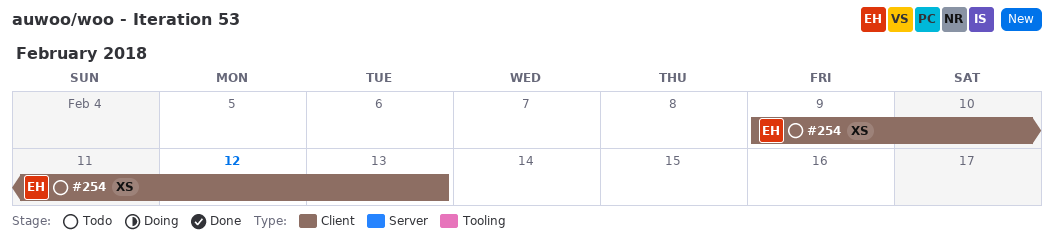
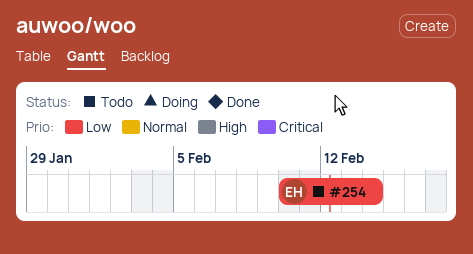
#254, start: Feb 9 -> Feb 10
#254, due: Feb 13 -> Feb 14

